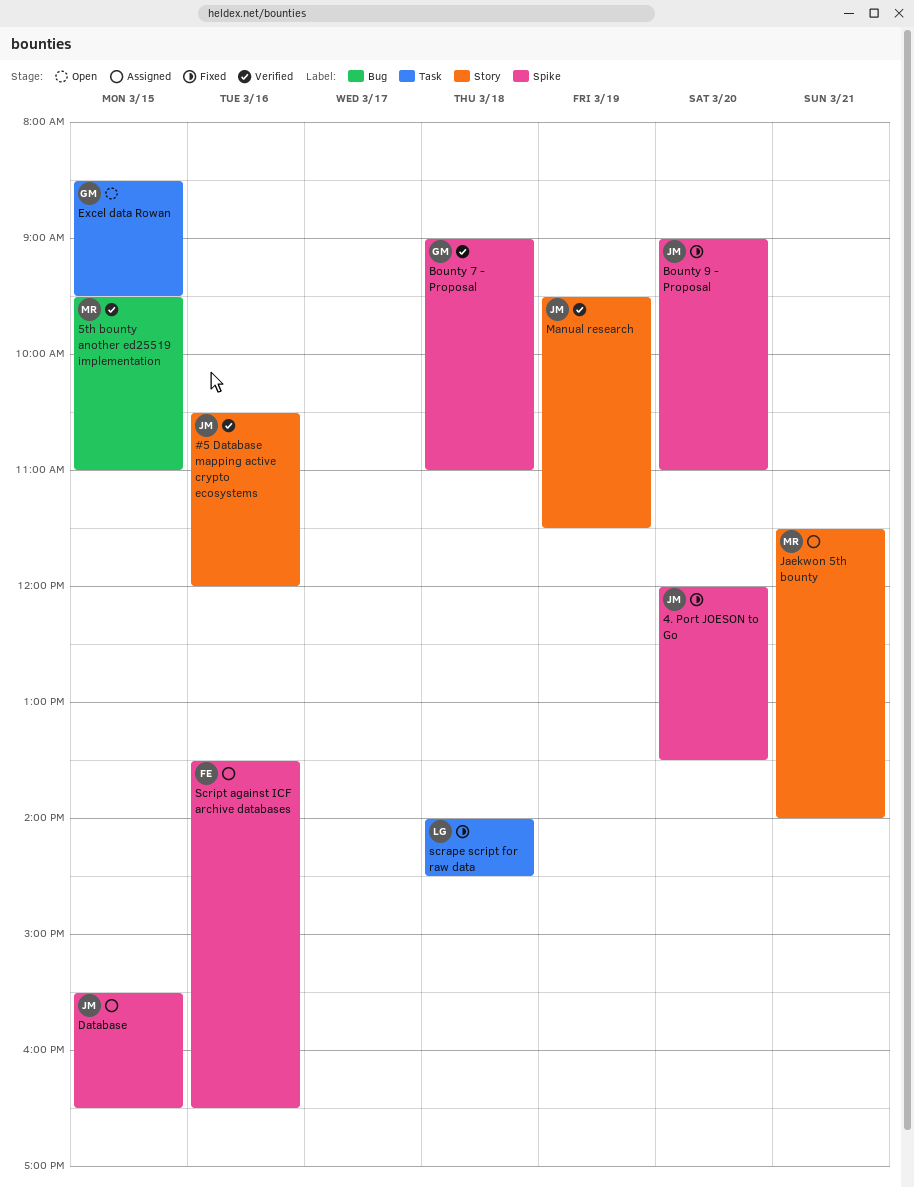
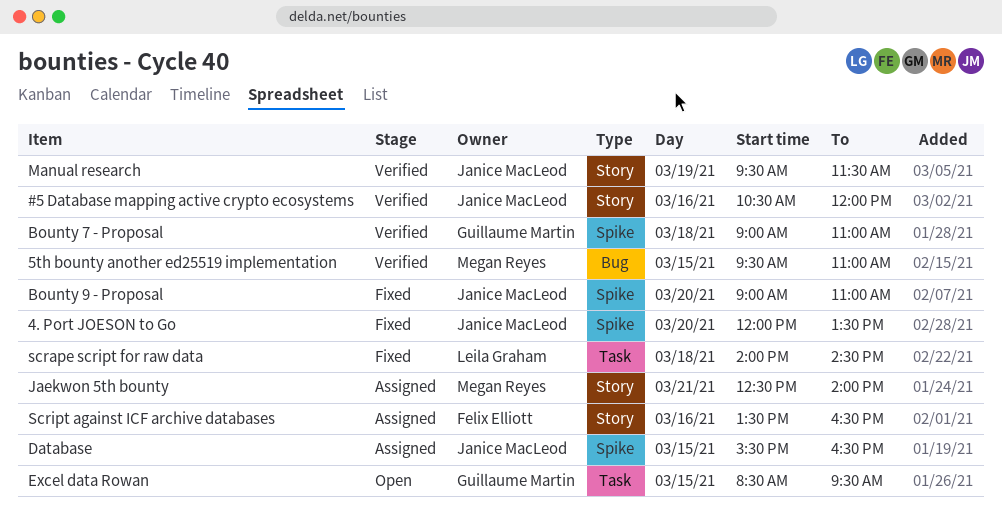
Jaekwon 5th bounty, begins: 11:30 -> 12:30
Script against ICF archive databases, label: Spike -> Story

